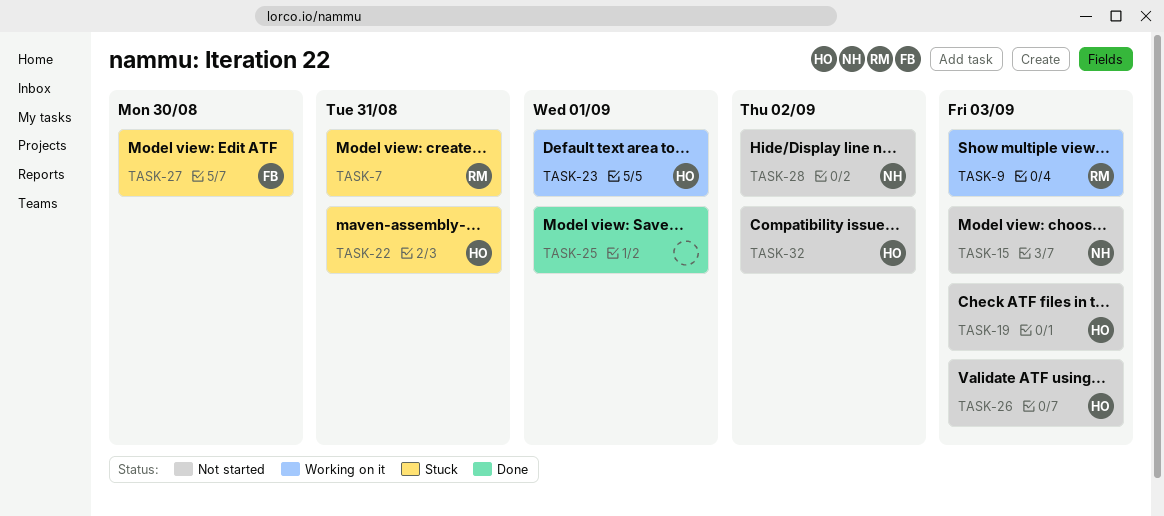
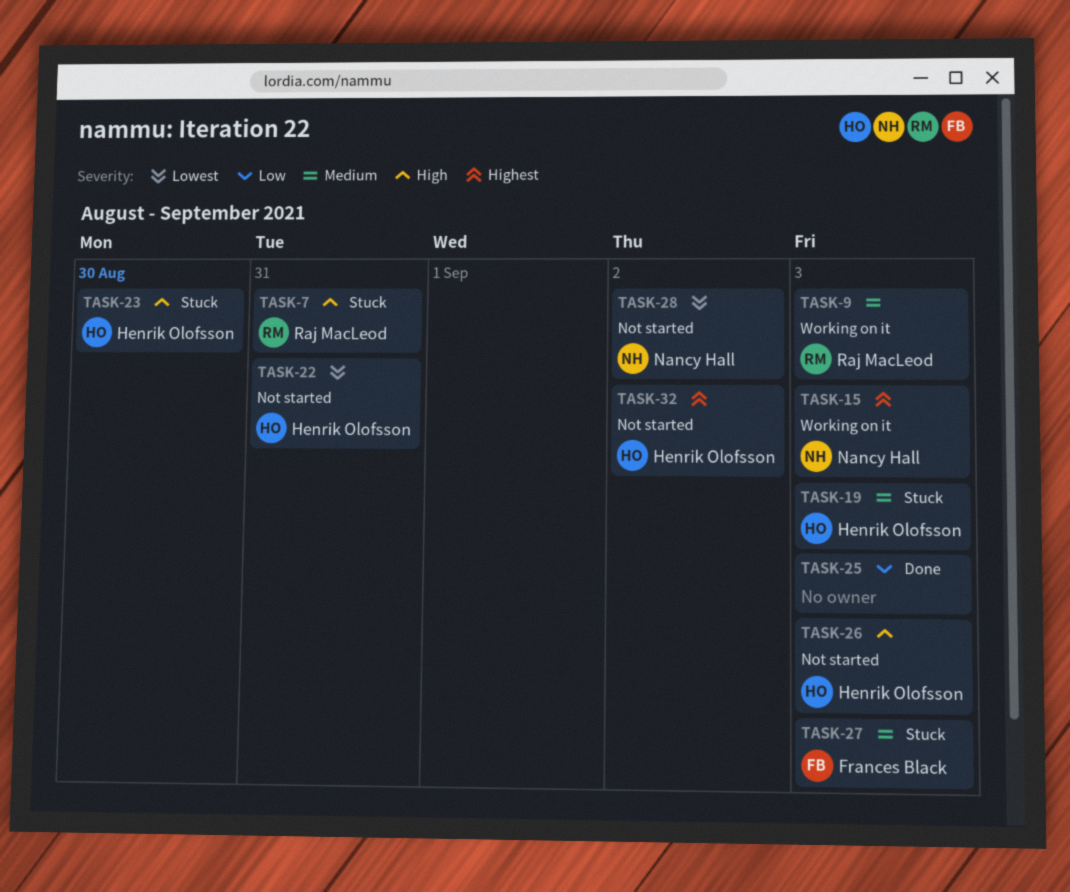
TASK-15, status: Not started -> Working on it
TASK-19, status: Not started -> Stuck
TASK-22, status: Stuck -> Not started
TASK-23, status: Working on it -> Stuck
TASK-23, due: Sep 1 -> Aug 30
TASK-25, due: Sep 1 -> Sep 3
TASK-27, due: Aug 30 -> Sep 3

